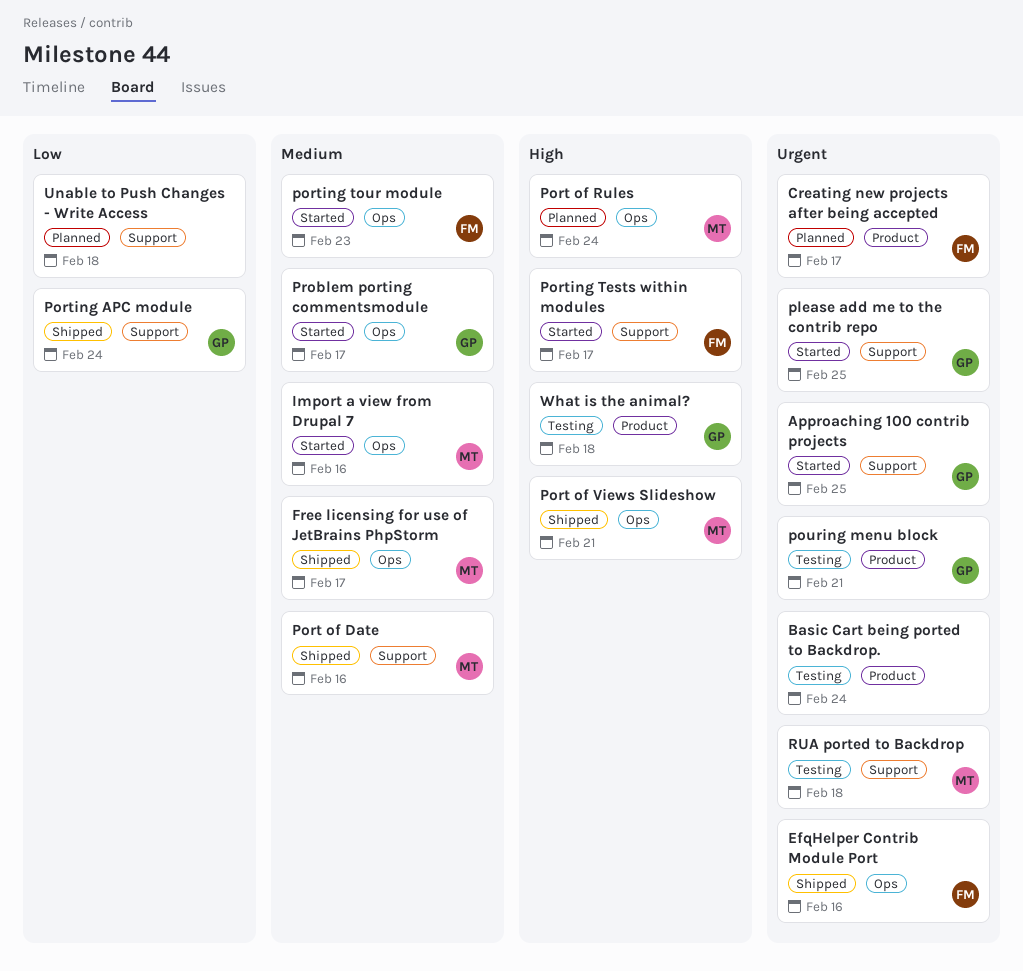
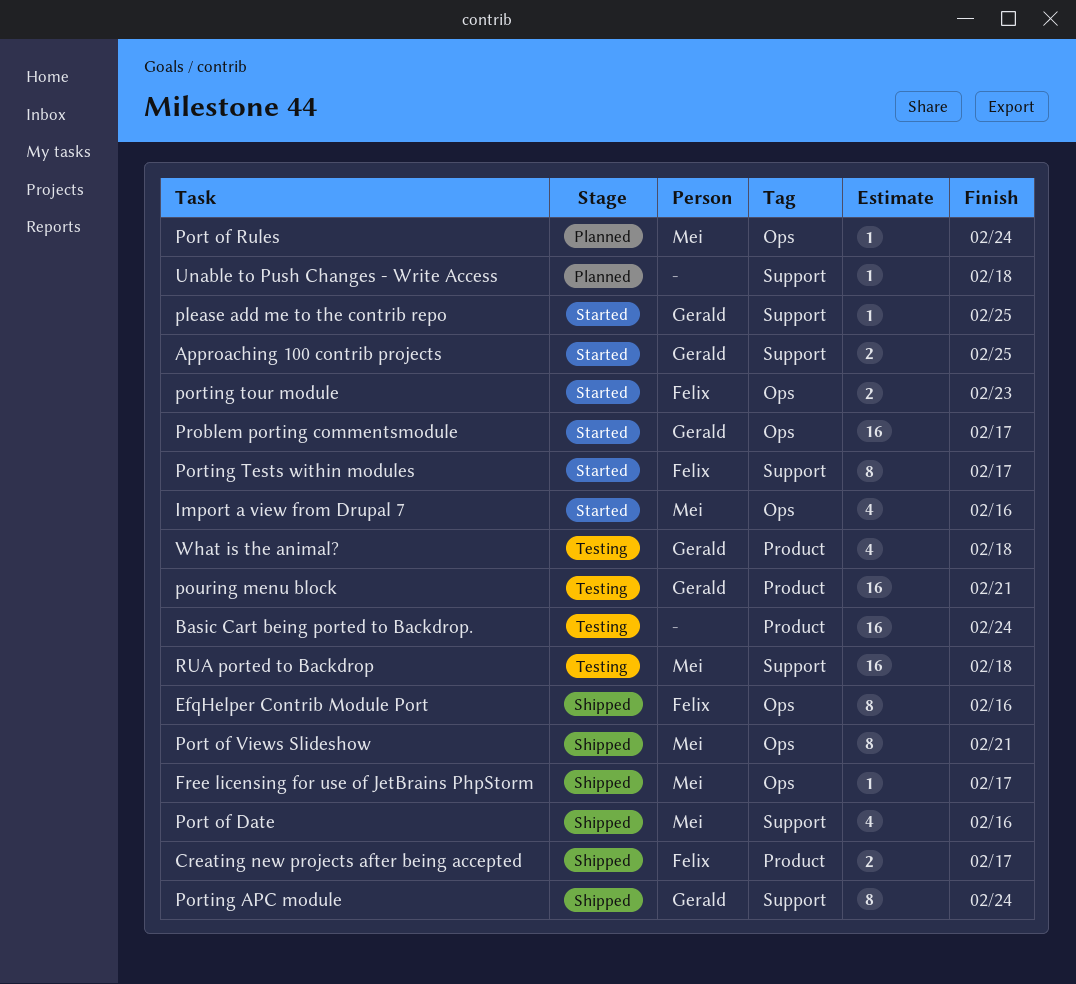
Creating new projects after being accepted, status: Planned -> Shipped

